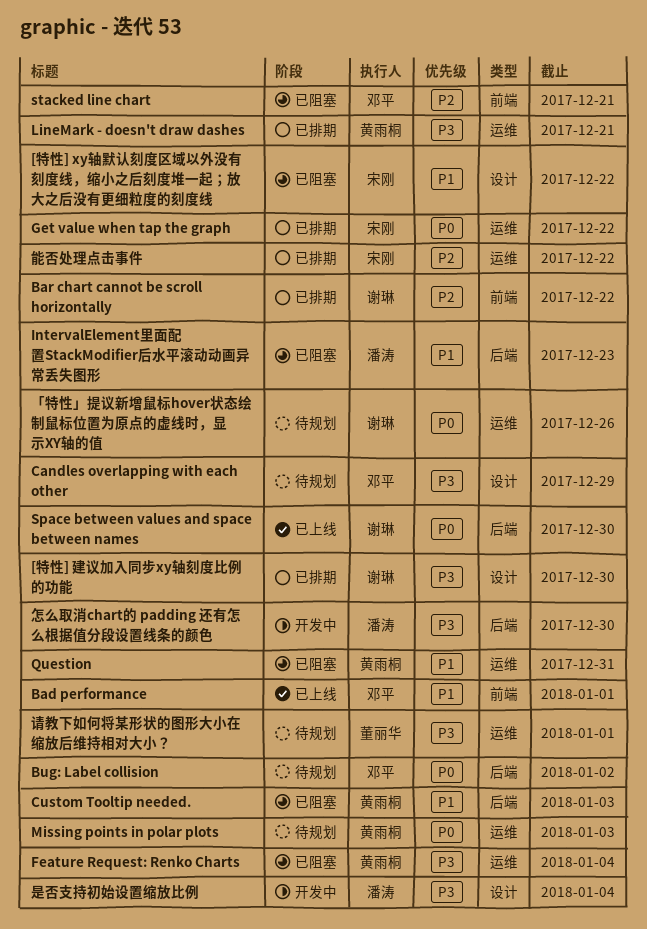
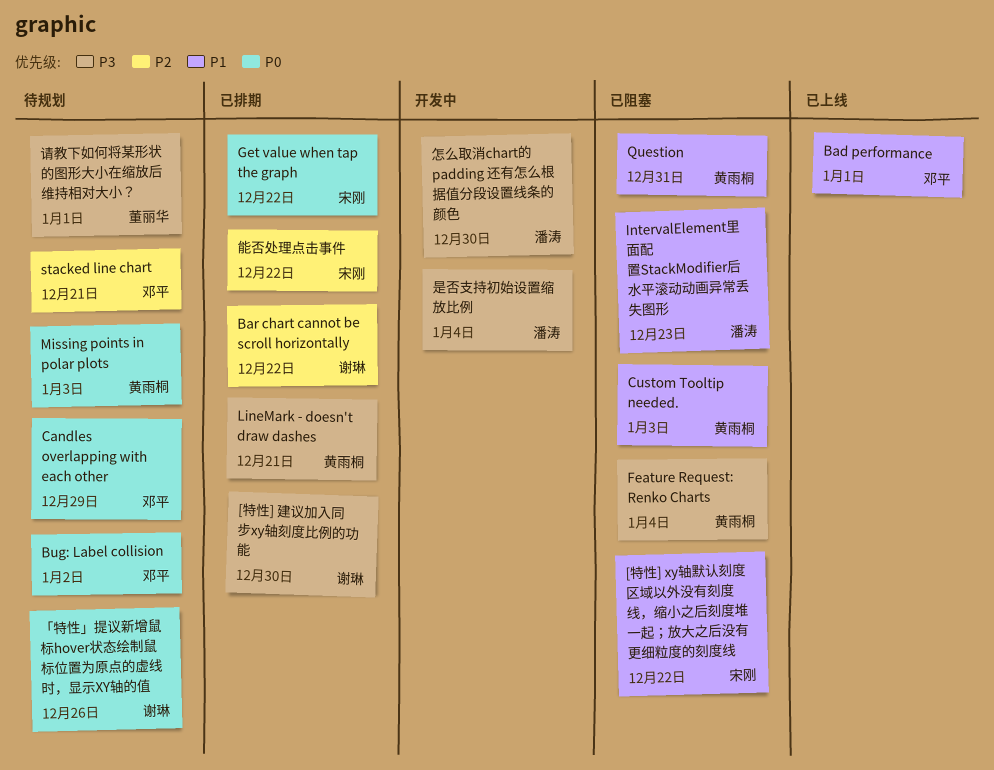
Candles overlapping with each other, priority: P3 -> P0
Space between values and space between names: present -> none
stacked line chart, status: 已阻塞 -> 待规划

